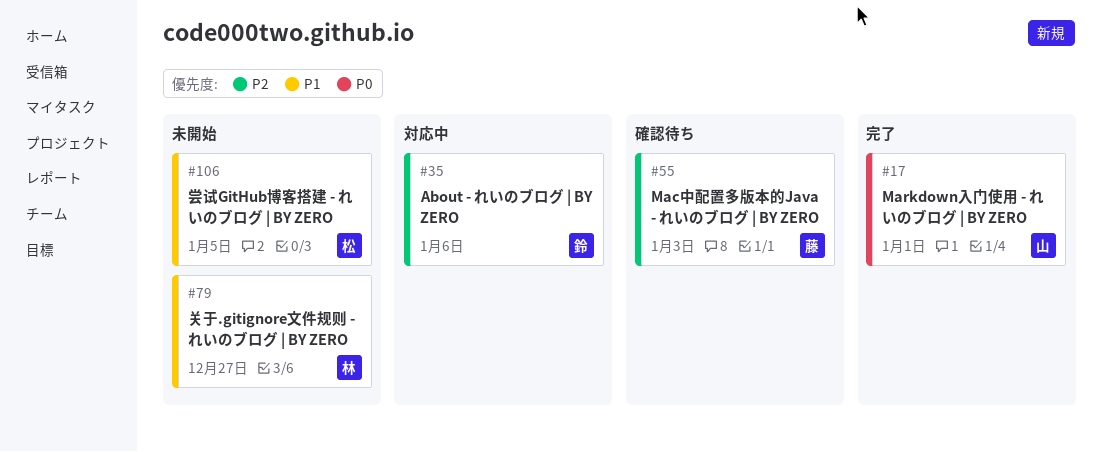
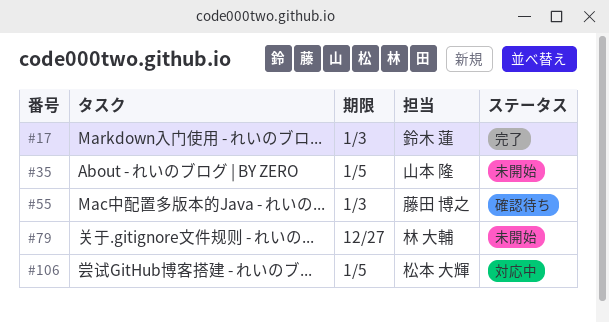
#17, owner: 山本 隆 -> 鈴木 蓮
#17, due: Jan 1 -> Jan 3
#35, status: 対応中 -> 未開始
#35, owner: 鈴木 蓮 -> 山本 隆
#35, due: Jan 6 -> Jan 5
#106, status: 未開始 -> 対応中

